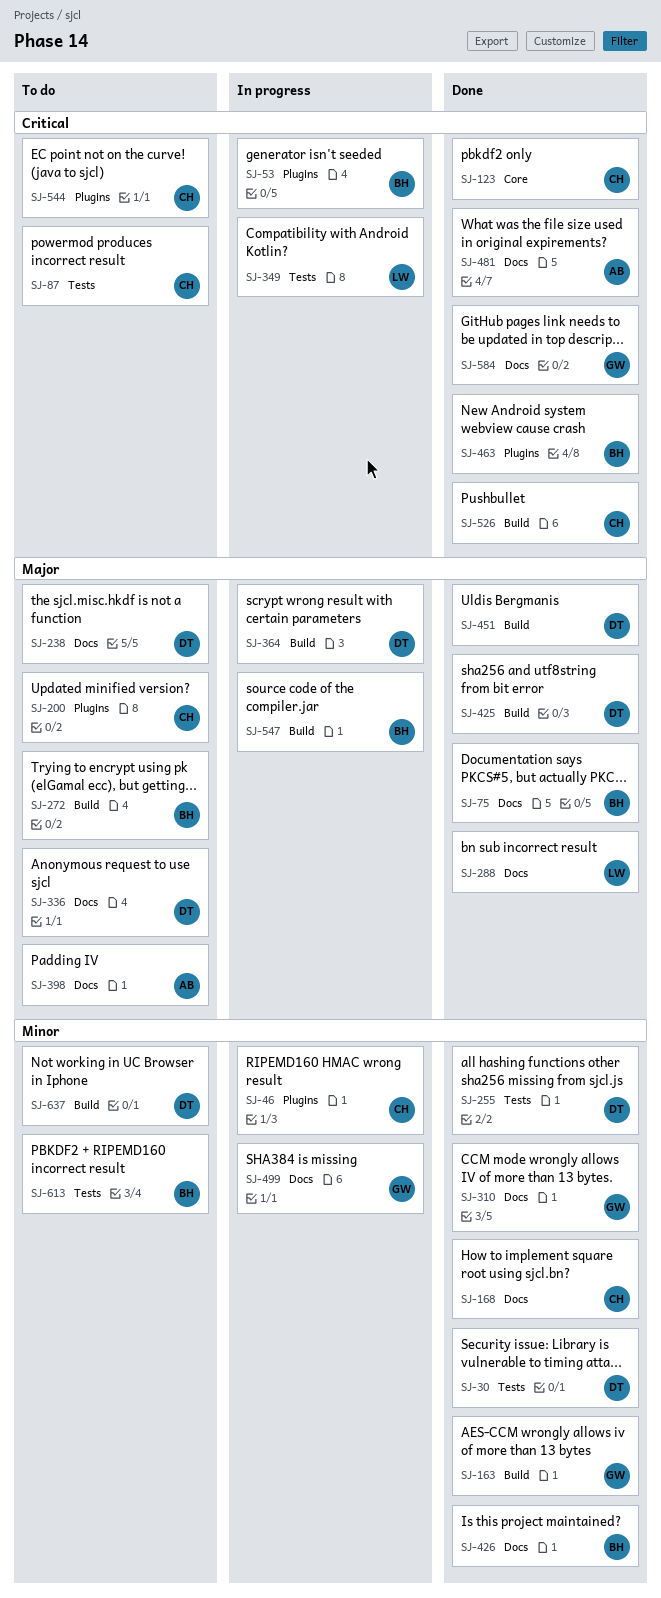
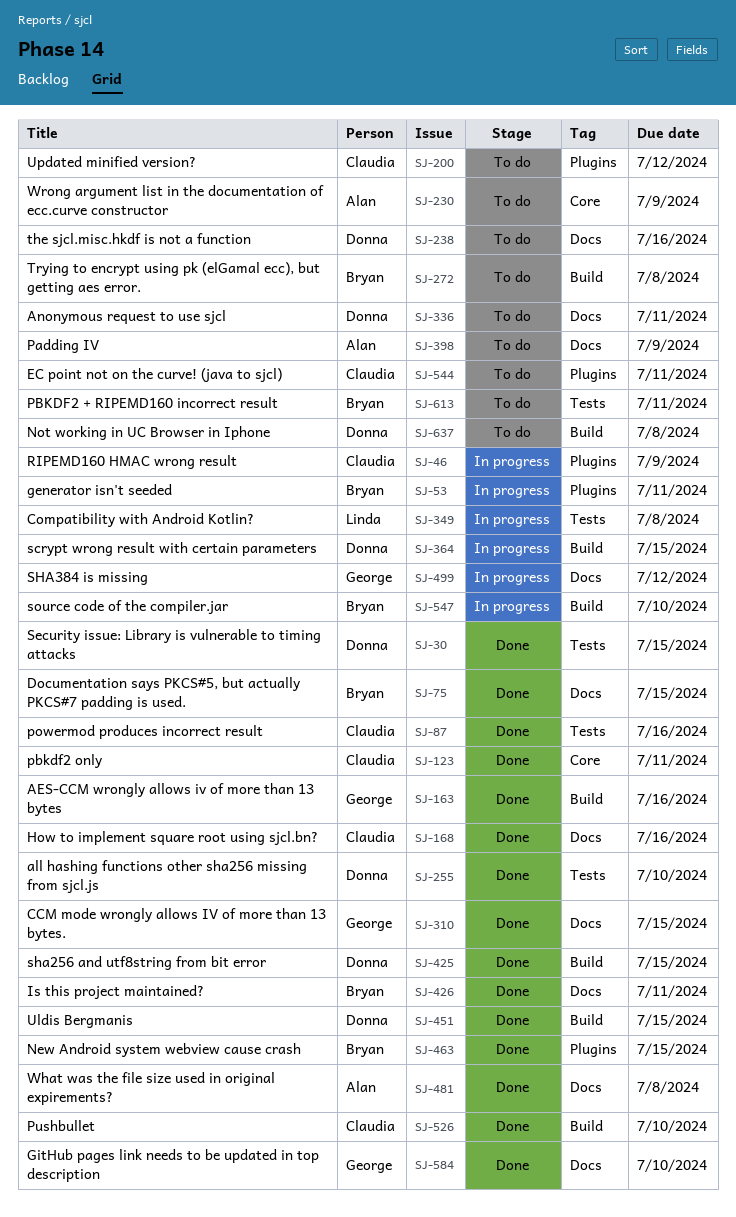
SJ-87, status: To do -> Done
SJ-230: none -> present
SJ-288: present -> none

